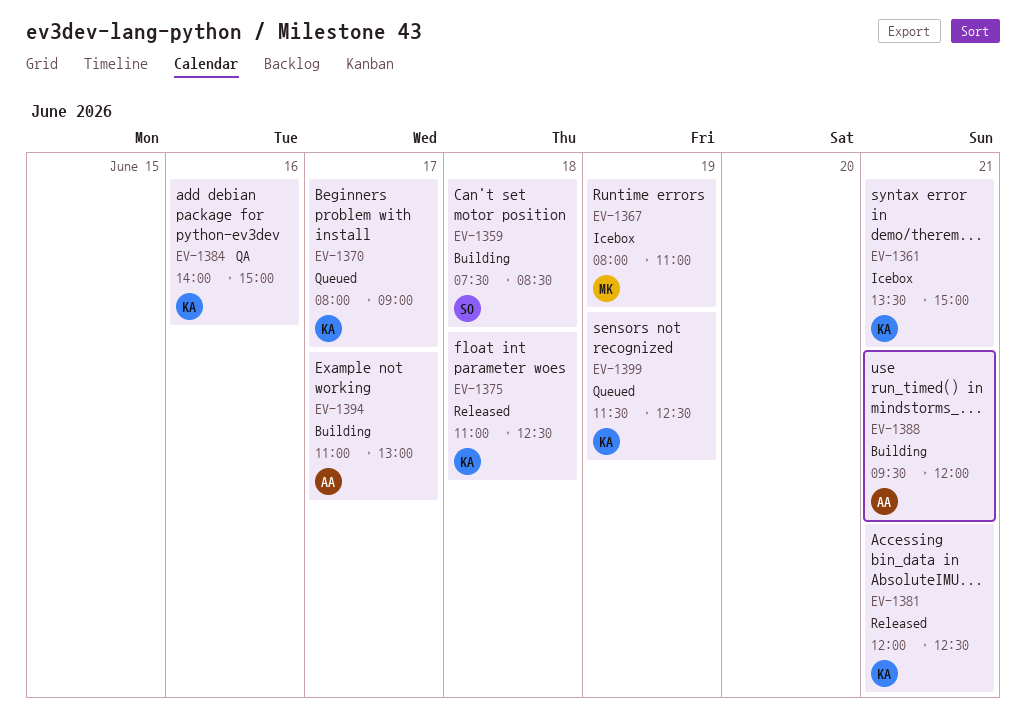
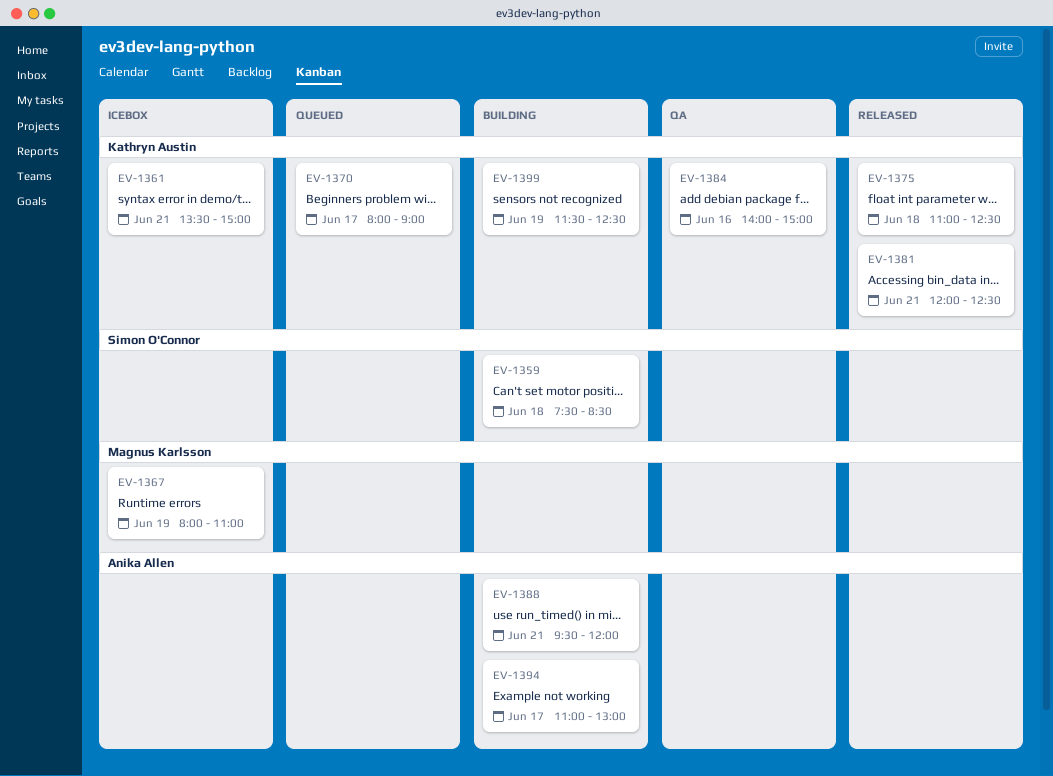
EV-1399, status: Queued -> Building

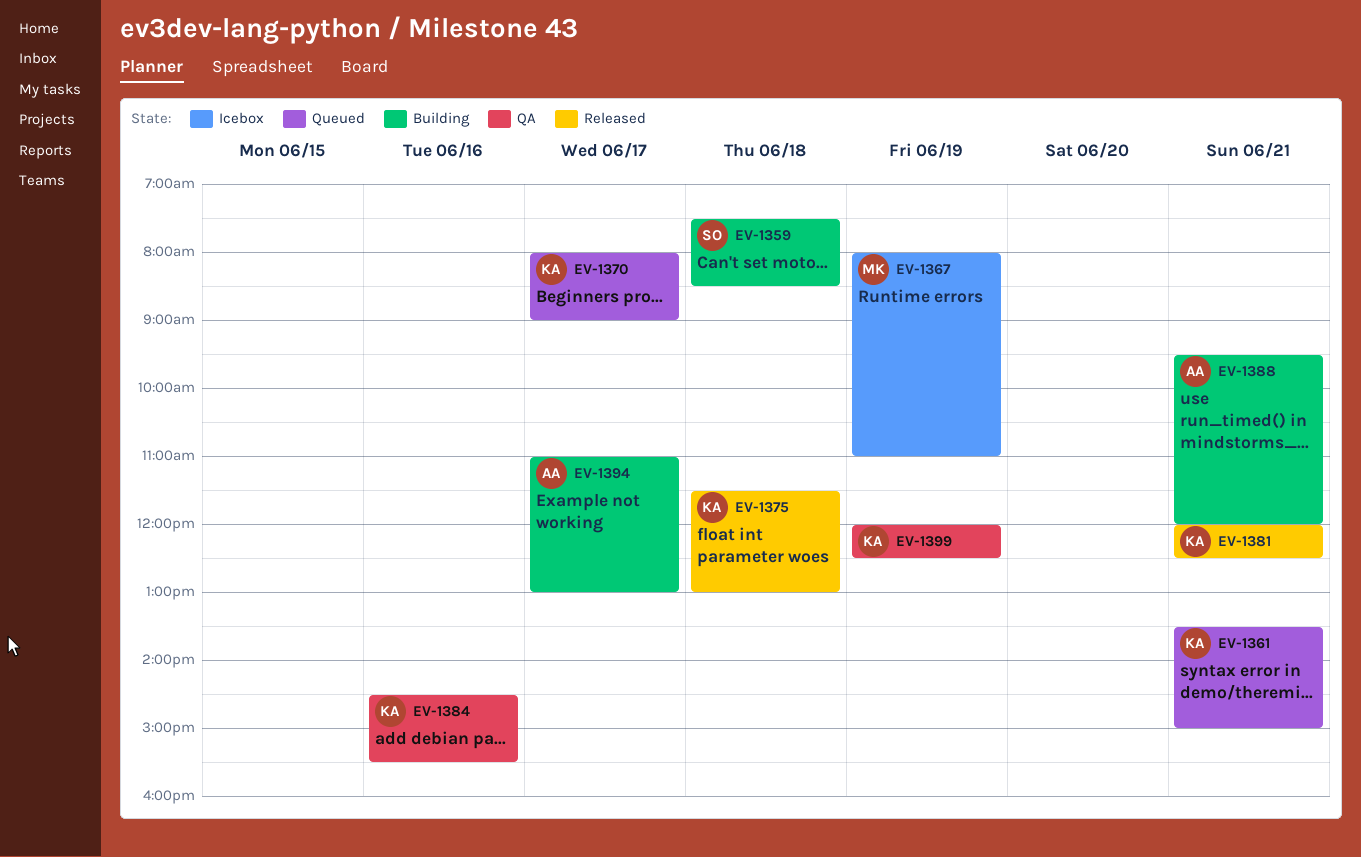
EV-1361, status: Icebox -> Queued
EV-1375, begins: 11:00 -> 11:30
EV-1375, ends: 12:30 -> 13:00
EV-1384, begins: 14:00 -> 14:30
EV-1384, ends: 15:00 -> 15:30
EV-1399, status: Building -> QA
EV-1399, begins: 11:30 -> 12:00

